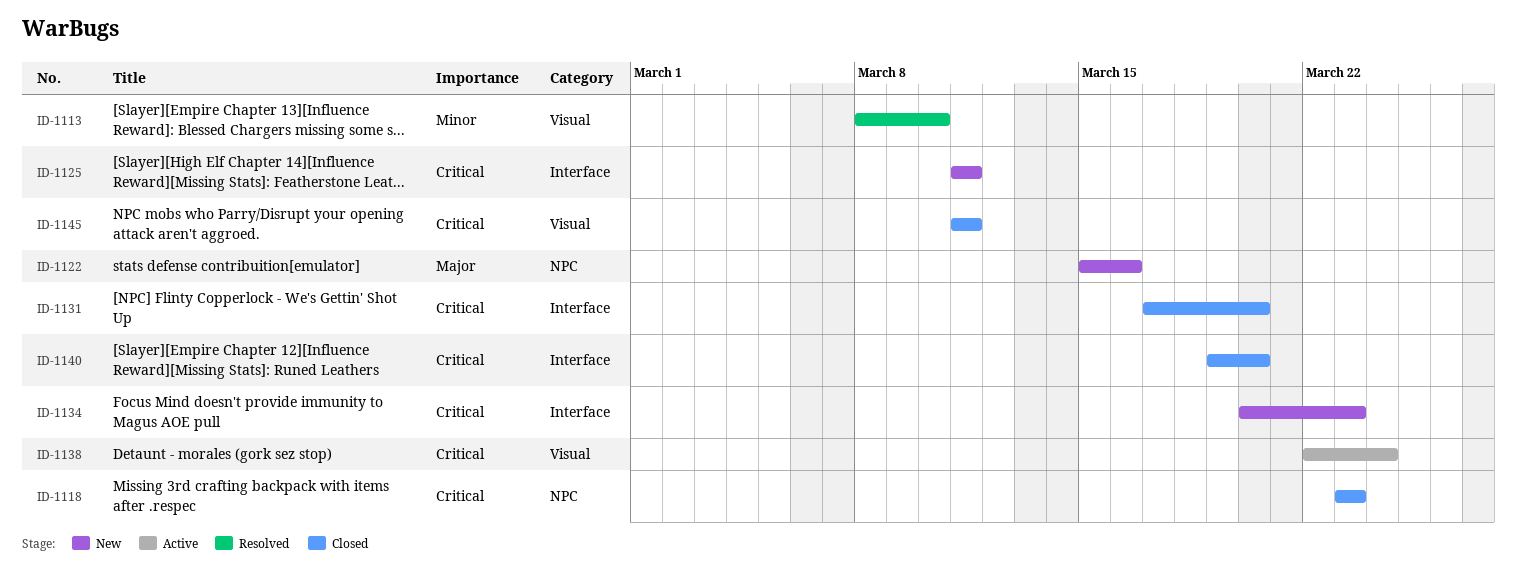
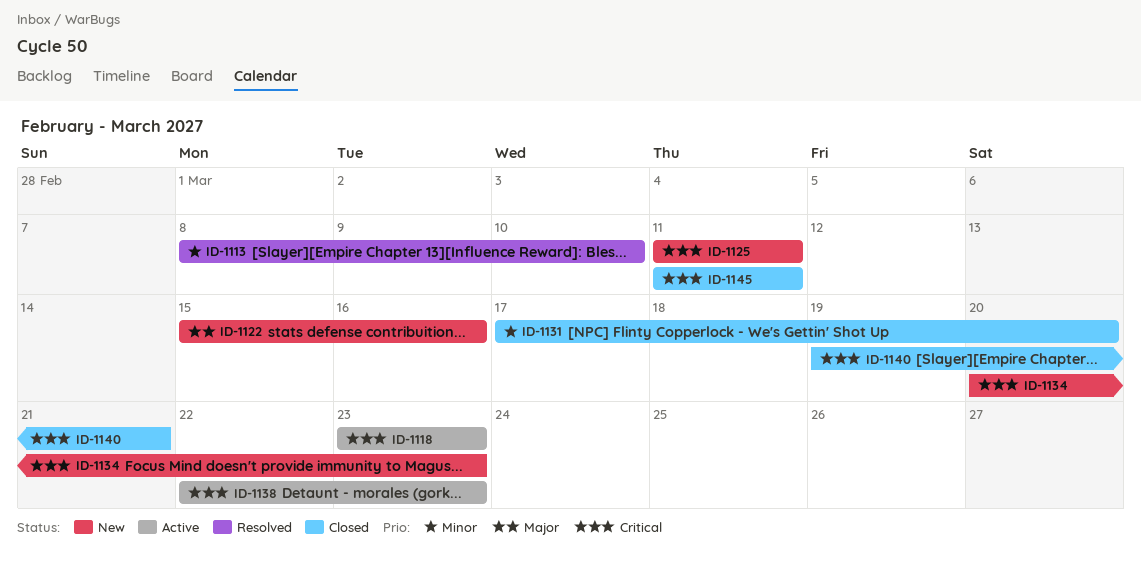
ID-1118, status: Closed -> Active
ID-1131, priority: Critical -> Minor
ID-1138, due: Mar 24 -> Mar 23
ID-1140, due: Mar 20 -> Mar 21

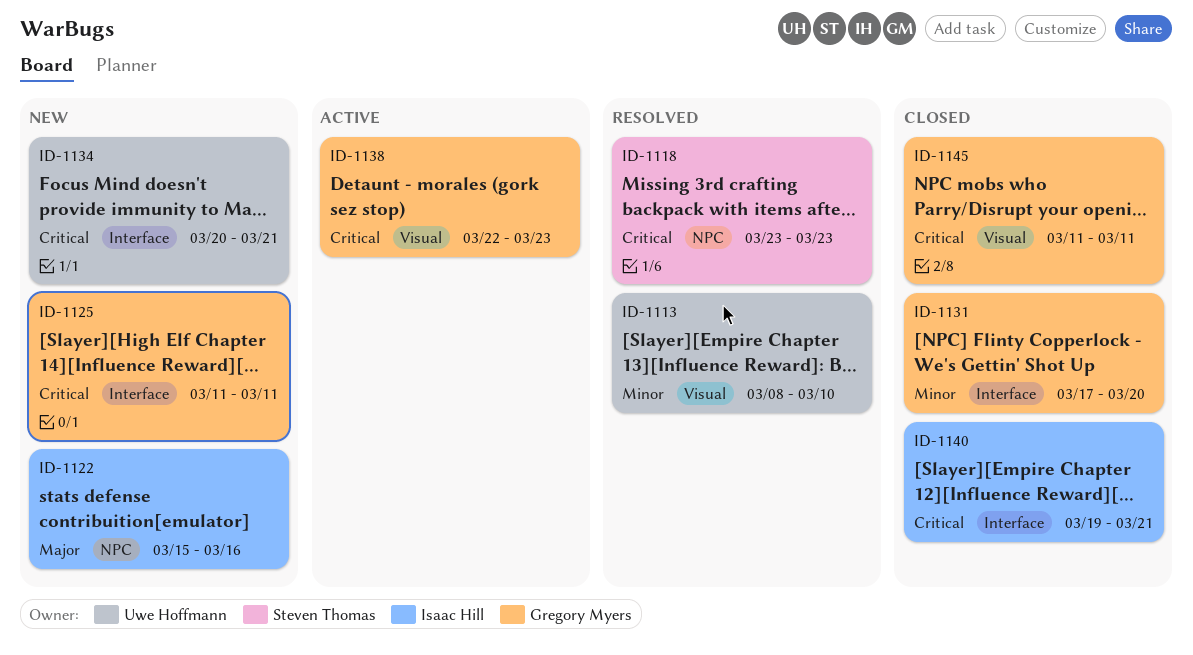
ID-1118, status: Active -> Resolved
ID-1134, due: Mar 23 -> Mar 21

